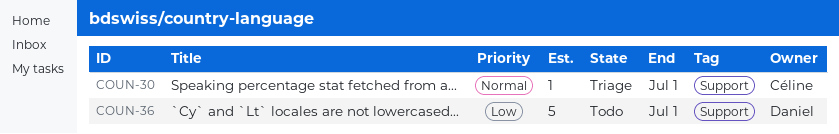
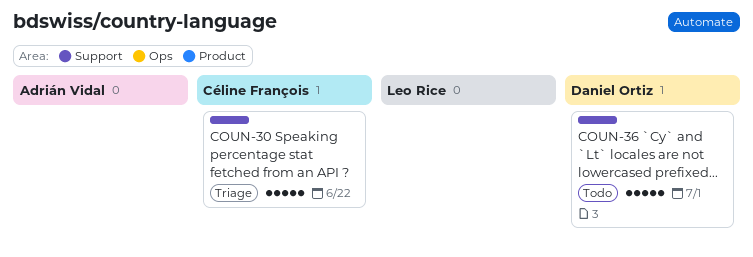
COUN-30, estimate: 1 -> 5
COUN-30, due: Jul 1 -> Jun 22

